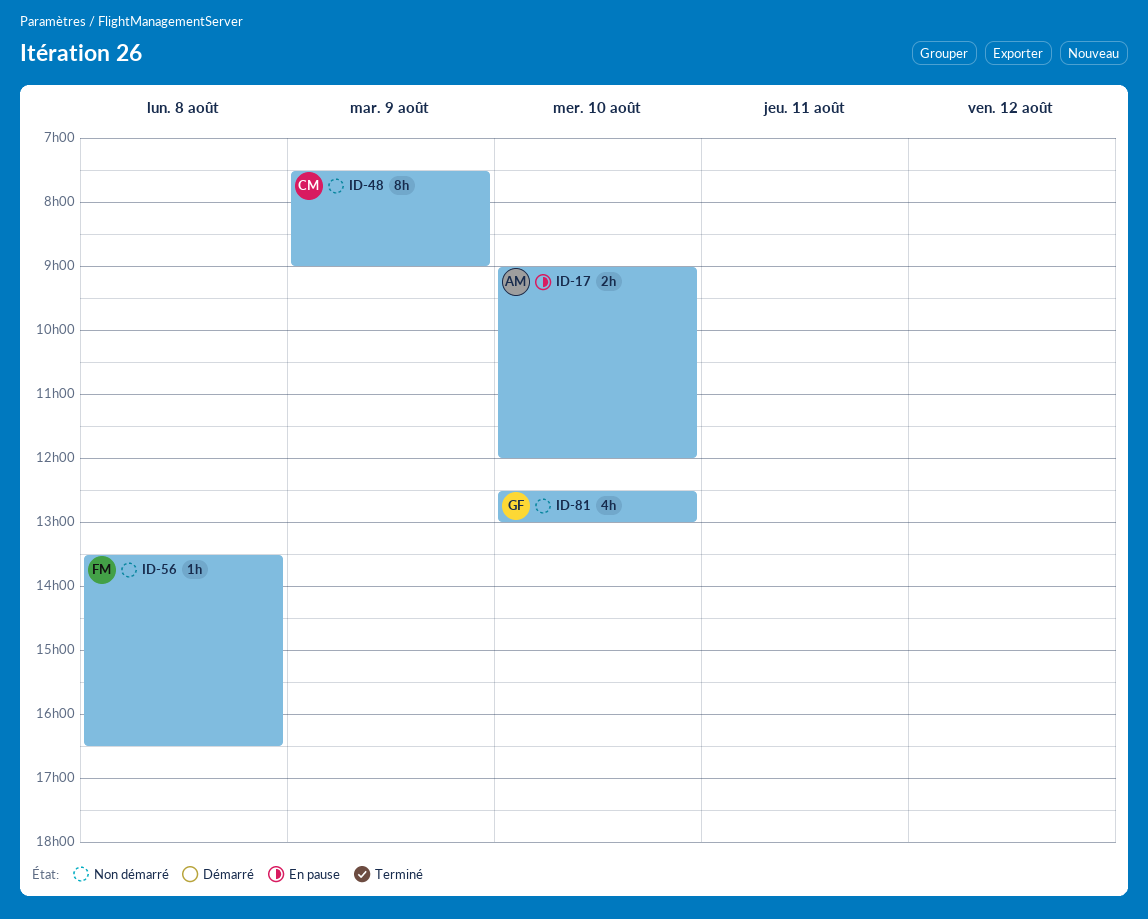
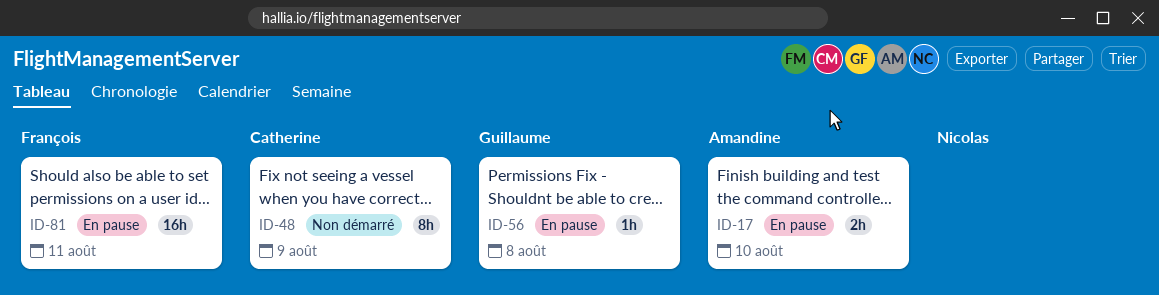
ID-56, status: Non démarré -> En pause
ID-56, owner: François -> Guillaume
ID-81, status: Non démarré -> En pause
ID-81, owner: Guillaume -> François
ID-81, estimate: 4h -> 16h
ID-81, day: Aug 10 -> Aug 11

